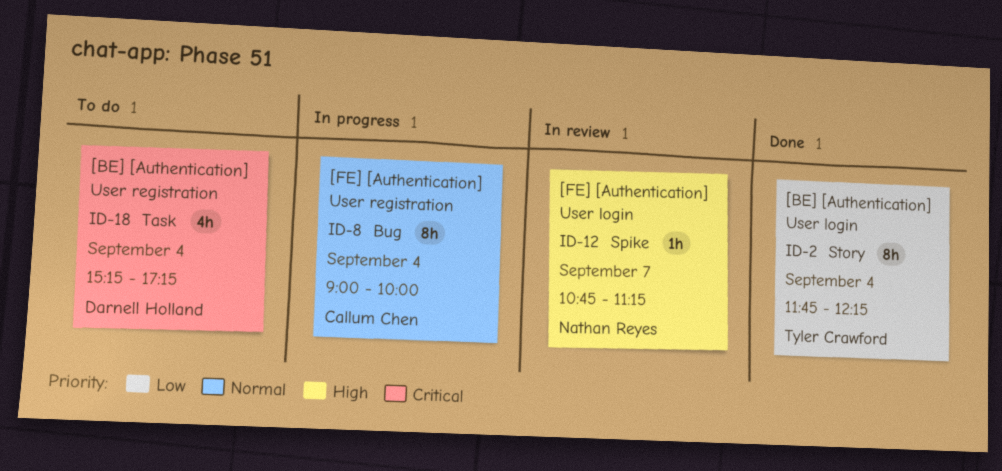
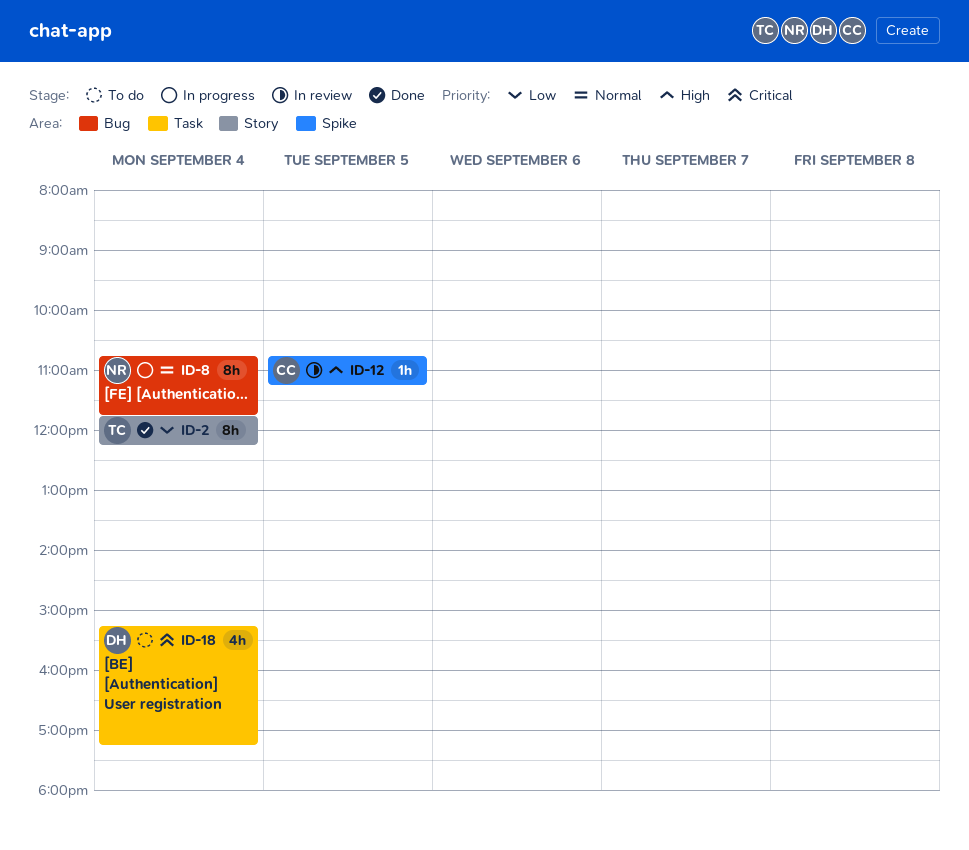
ID-8, owner: Callum Chen -> Nathan Reyes
ID-8, begins: 09:00 -> 10:45
ID-8, ends: 10:00 -> 11:45
ID-12, owner: Nathan Reyes -> Callum Chen
ID-12, day: Sep 7 -> Sep 5

